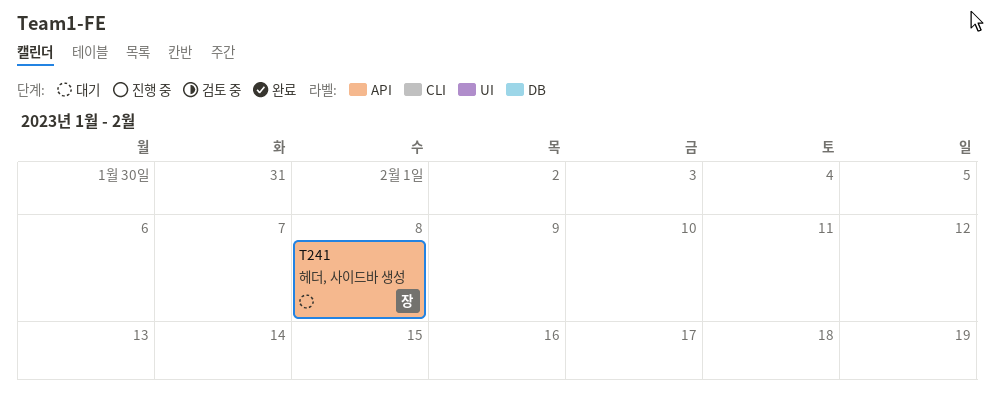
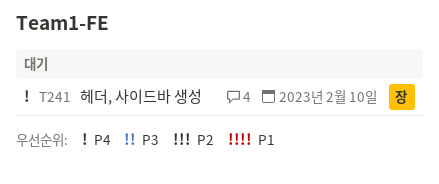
T241, due: Feb 8 -> Feb 10

